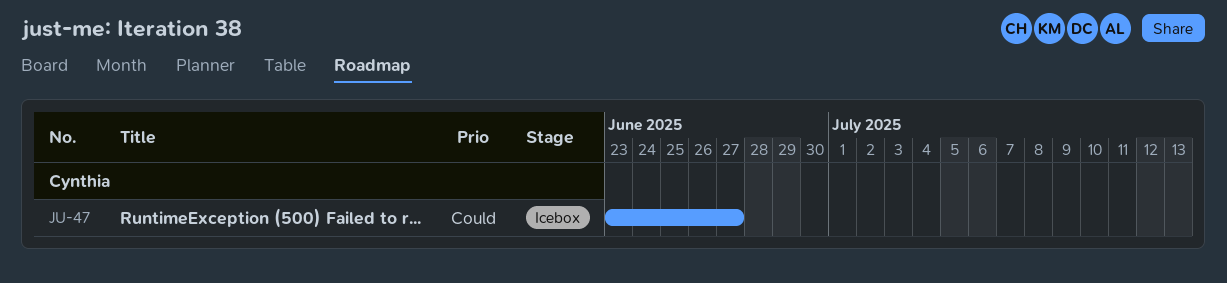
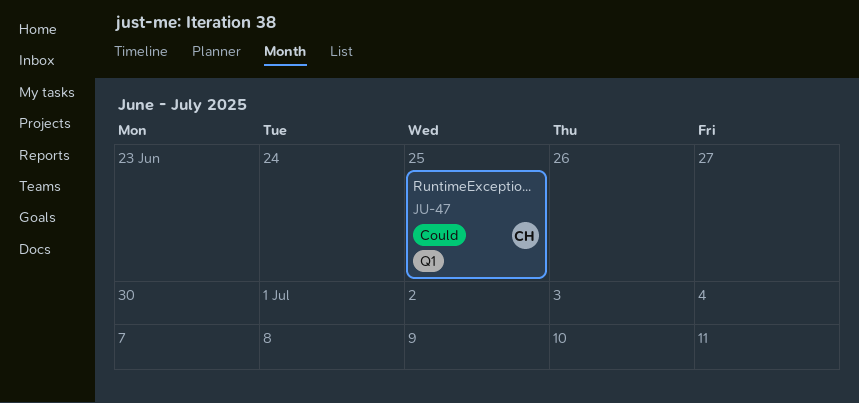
JU-47, due: Jun 27 -> Jun 25

